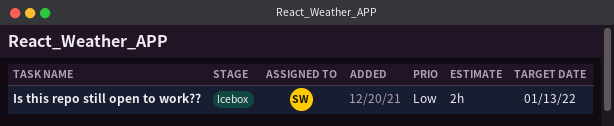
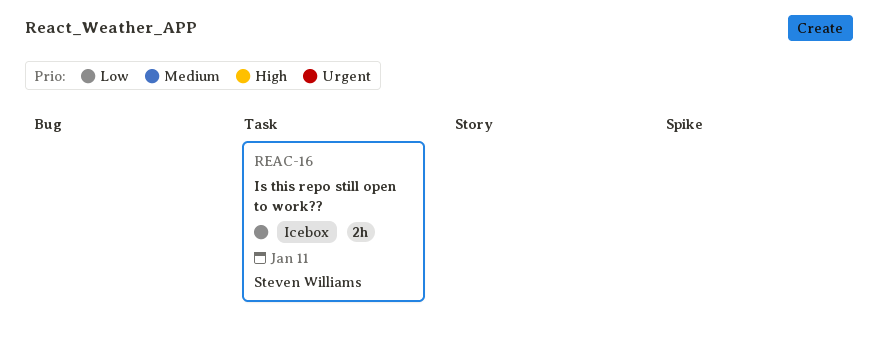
Is this repo still open to work??, due: Jan 13 -> Jan 11

